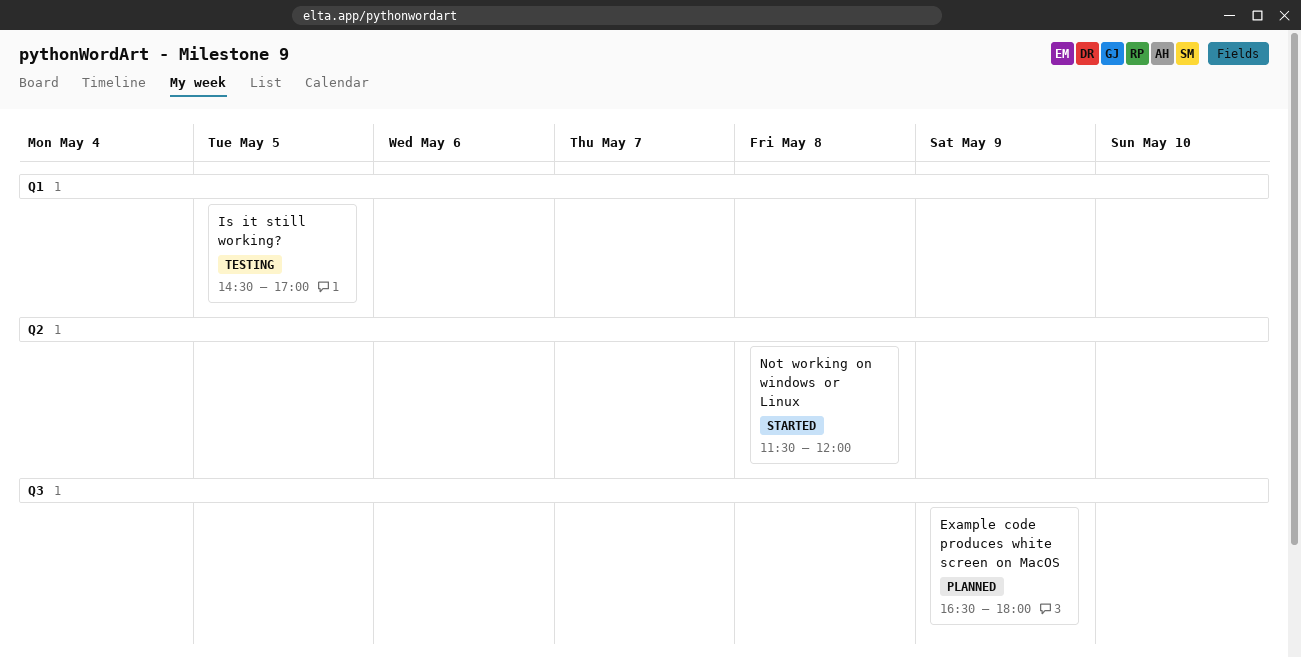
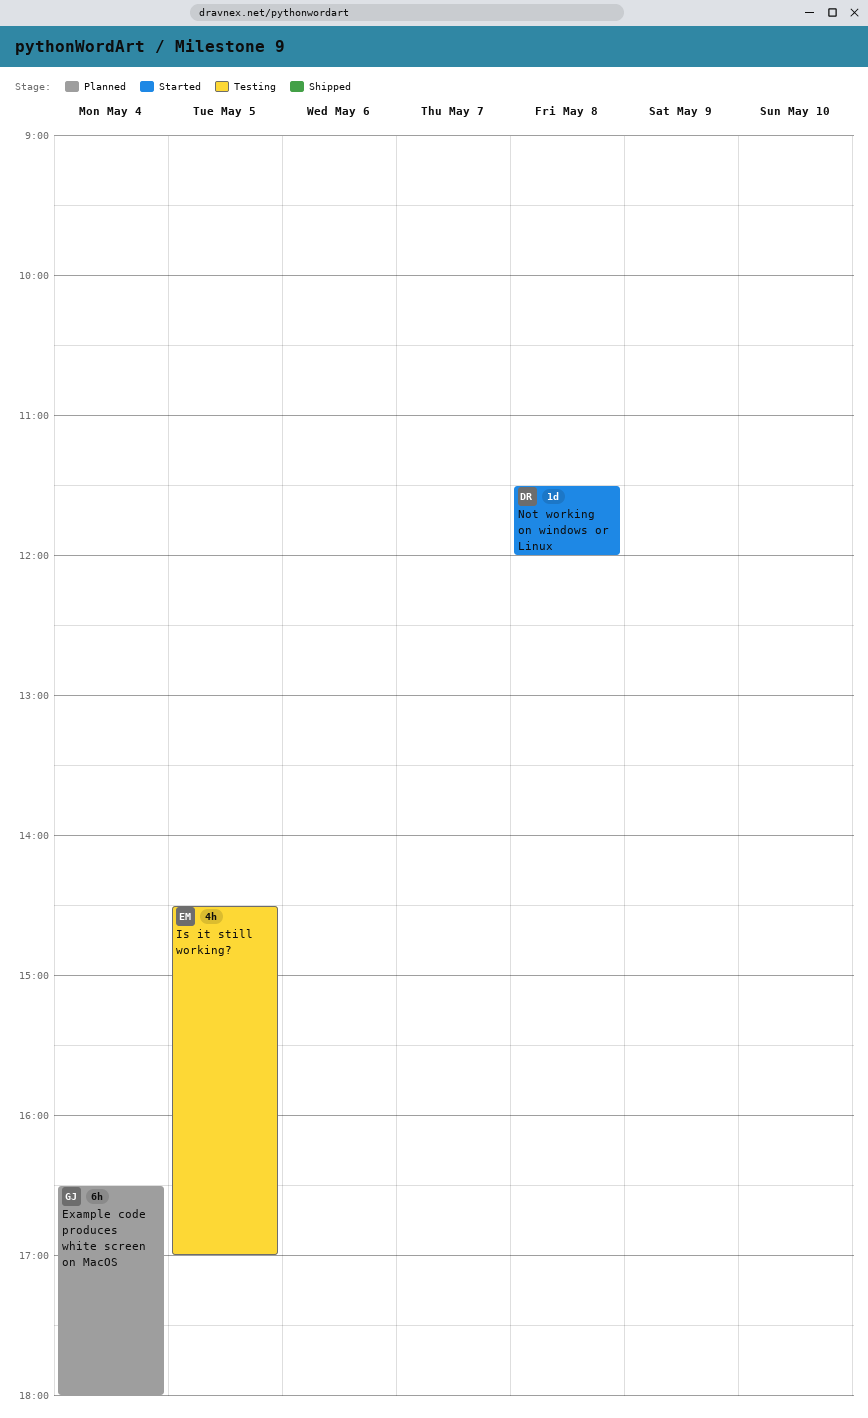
Example code produces white screen on MacOS, day: May 9 -> May 4

